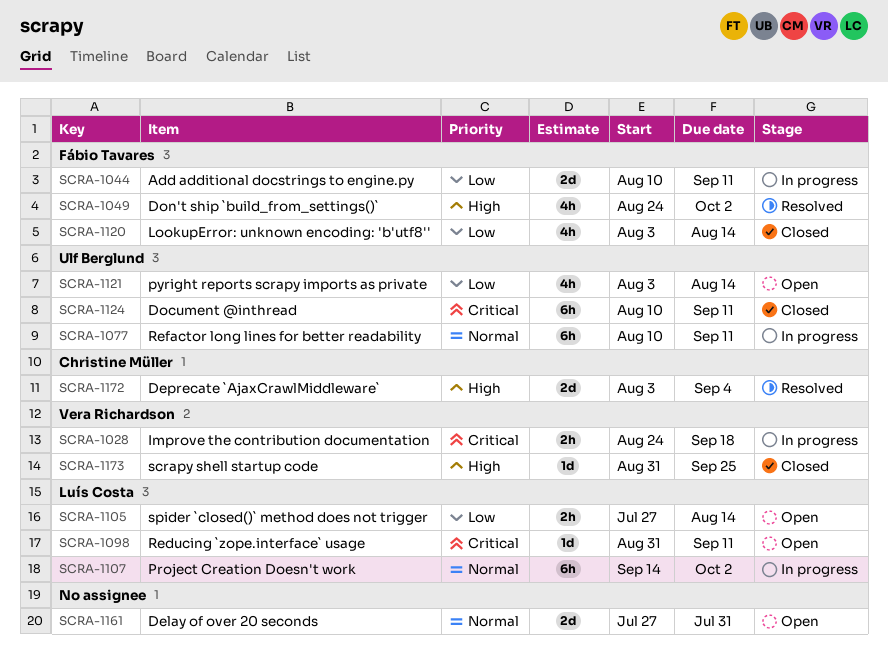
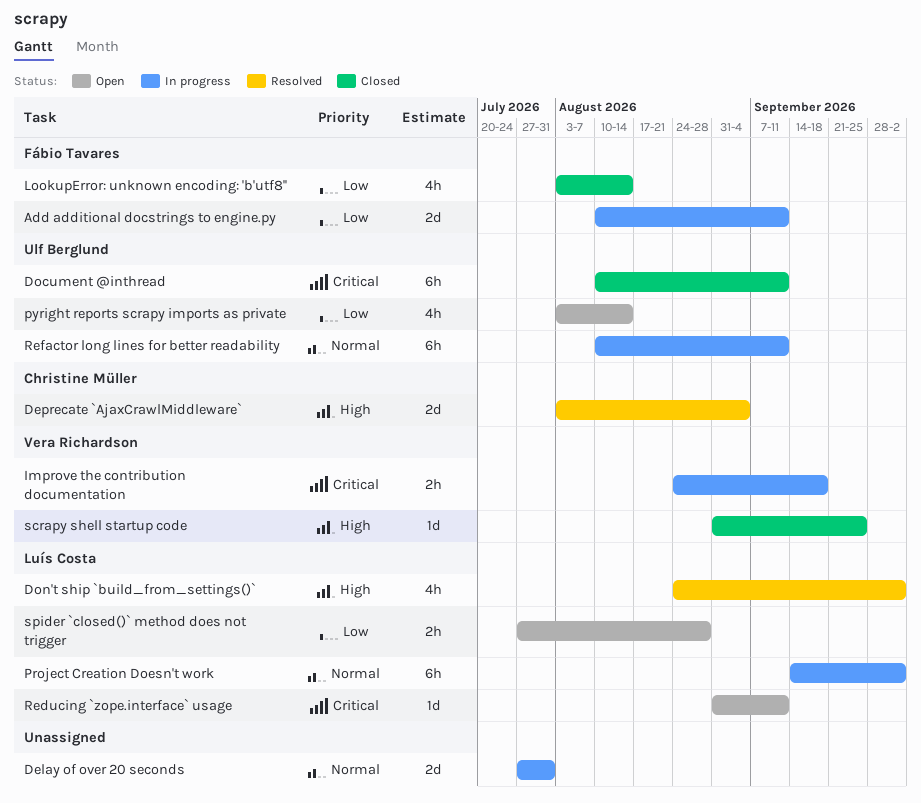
Delay of over 20 seconds, status: Open -> In progress
Don't ship `build_from_settings()`, owner: Fábio Tavares -> Luís Costa
spider `closed()` method does not trigger, due: Aug 14 -> Aug 28

